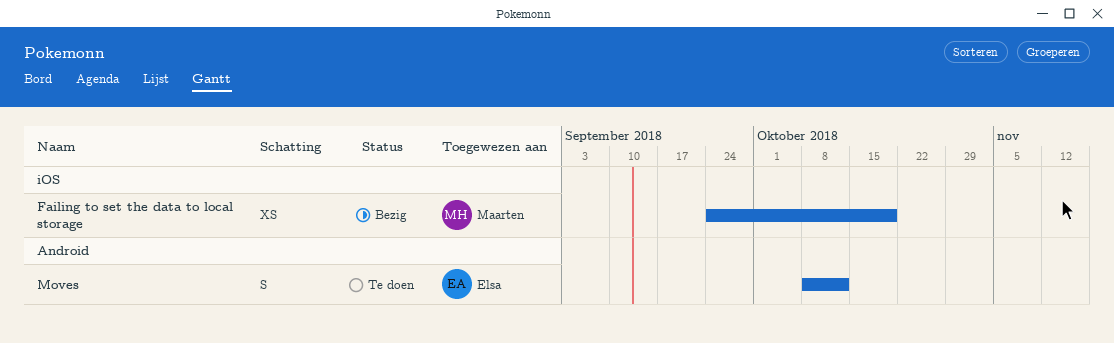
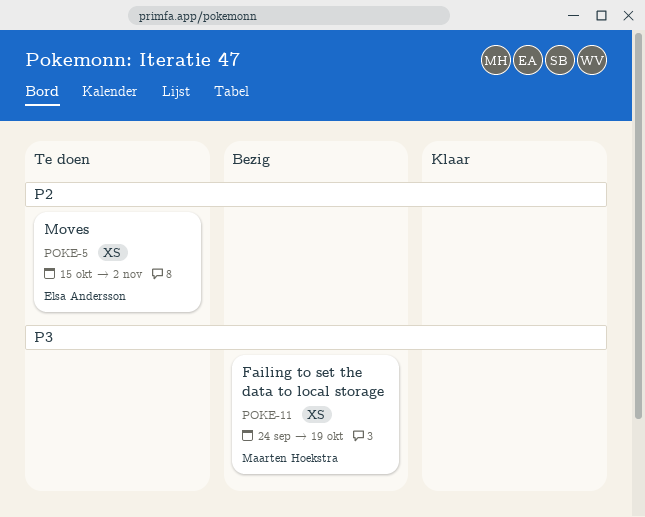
Moves, estimate: S -> XS
Moves, start: Oct 8 -> Oct 15
Moves, due: Oct 12 -> Nov 2

